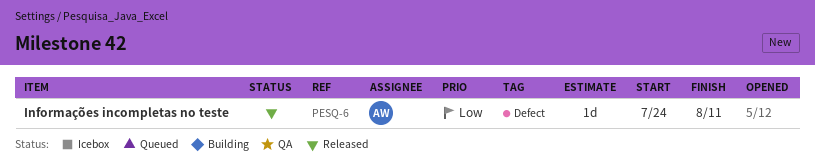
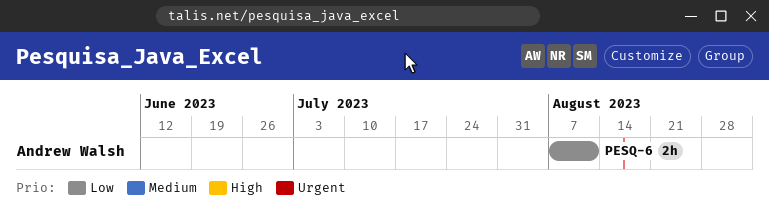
PESQ-6, estimate: 1d -> 2h
PESQ-6, start: Jul 24 -> Aug 7

